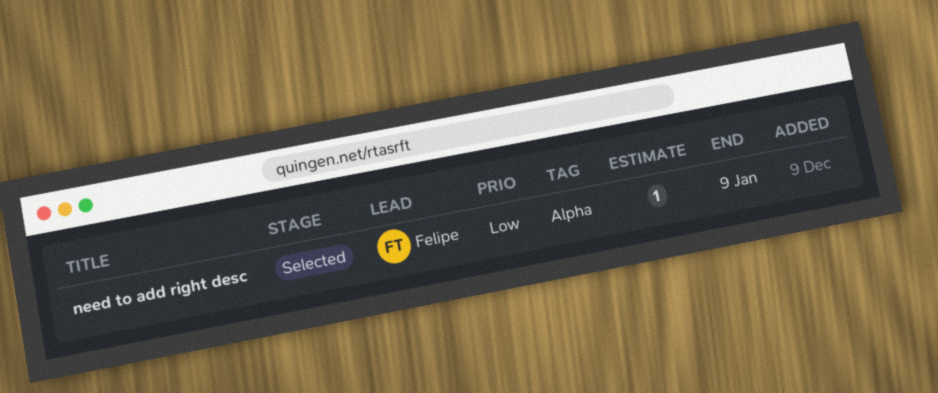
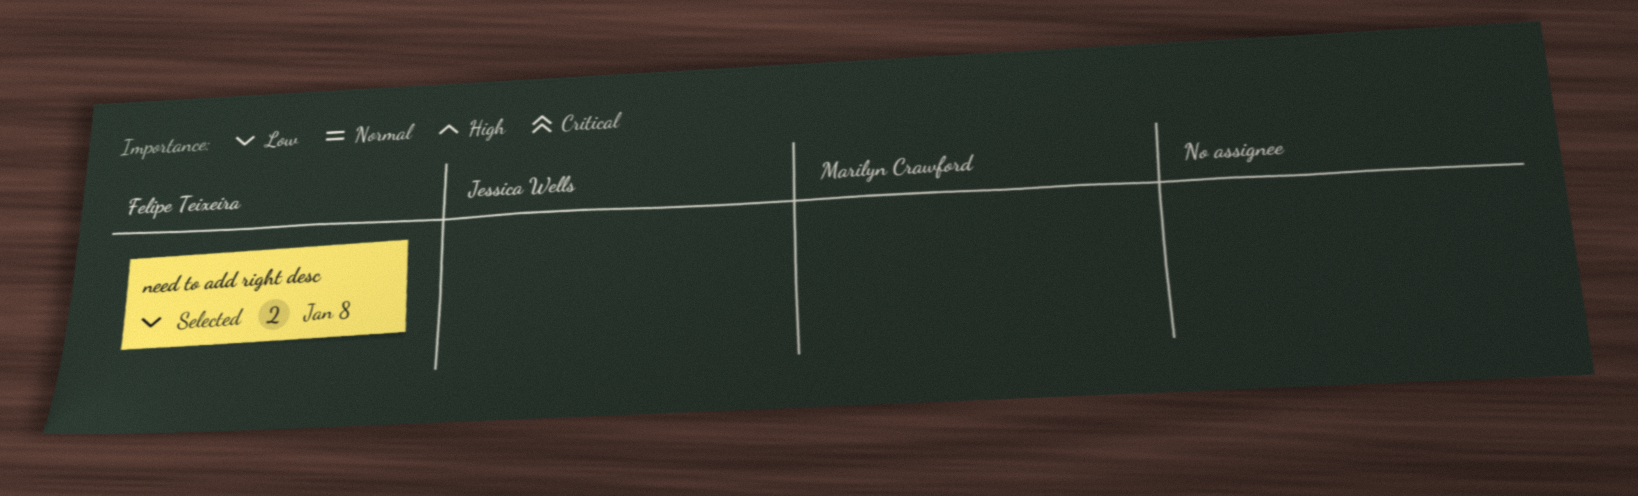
need to add right desc, estimate: 1 -> 2
need to add right desc, due: Jan 9 -> Jan 8

